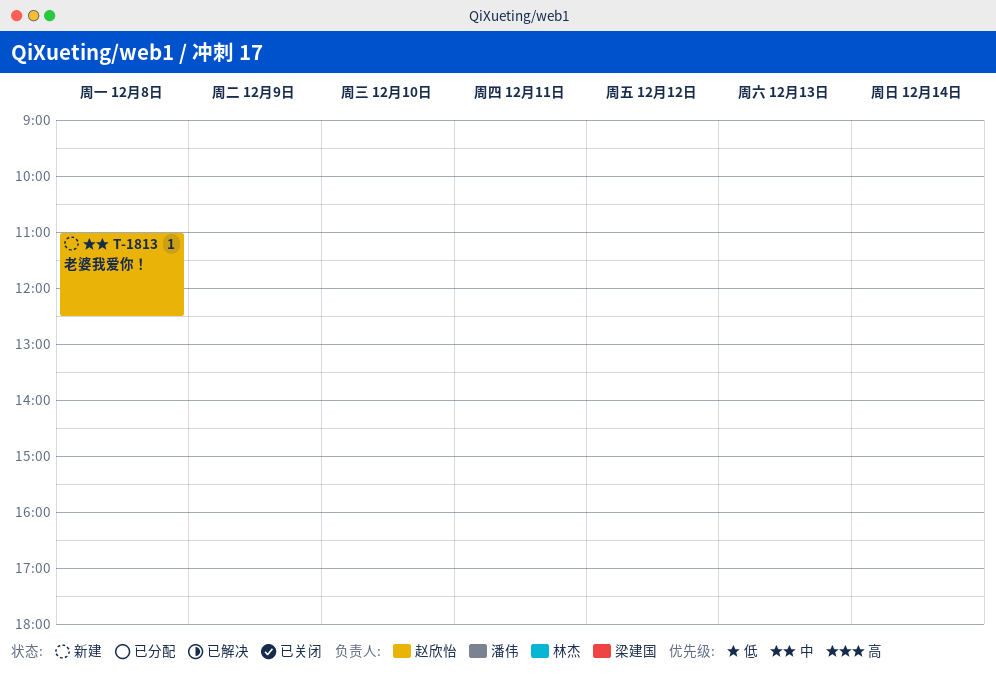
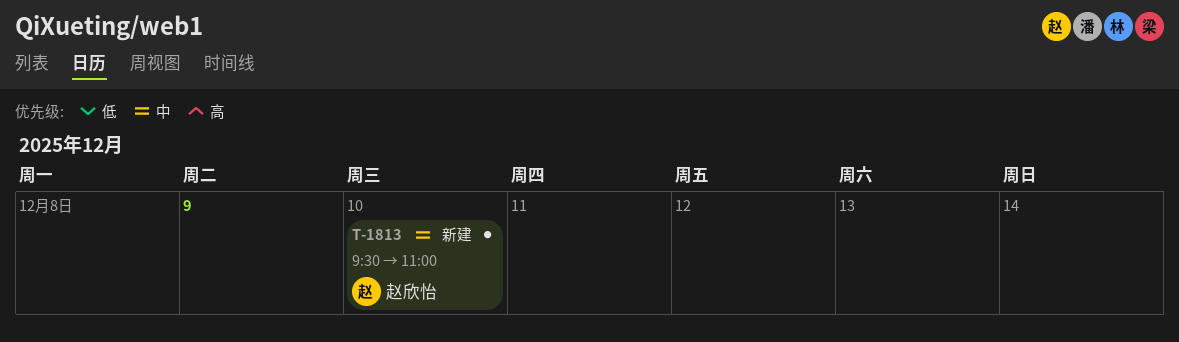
T-1813, day: Dec 8 -> Dec 10
T-1813, begins: 11:00 -> 09:30
T-1813, ends: 12:30 -> 11:00

